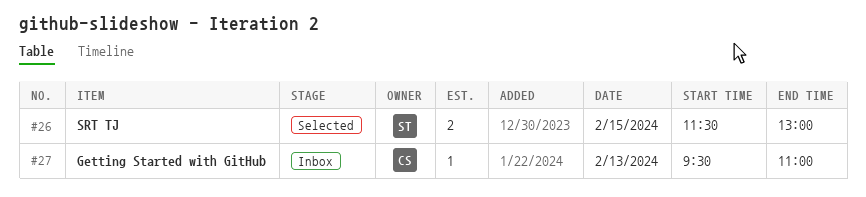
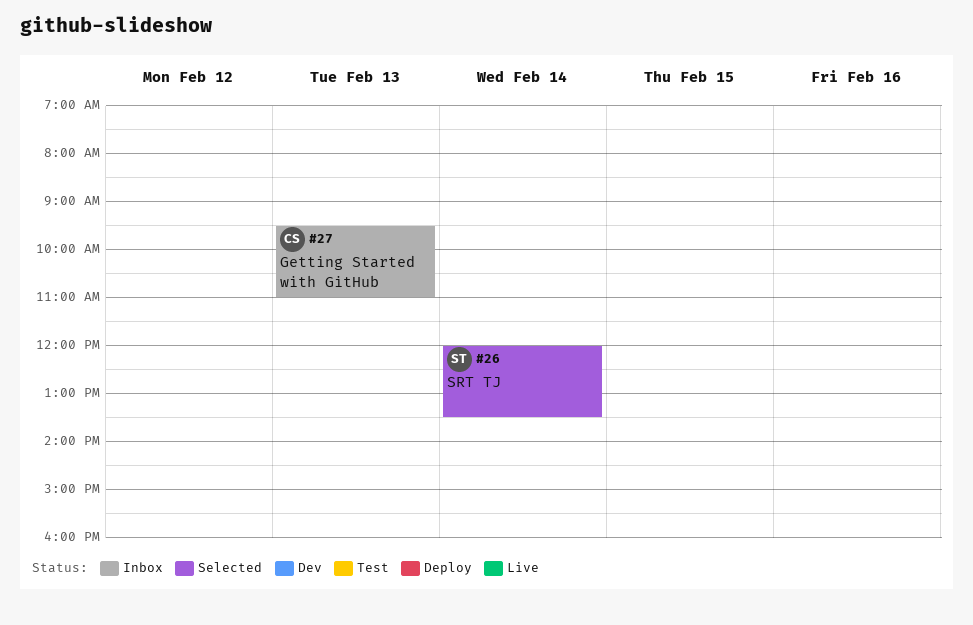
#26, day: Feb 15 -> Feb 14
#26, begins: 11:30 -> 12:00
#26, ends: 13:00 -> 13:30

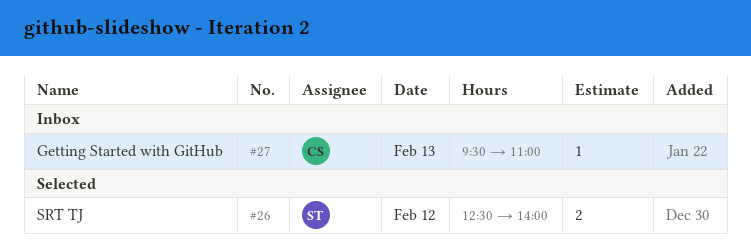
#26, day: Feb 14 -> Feb 12
#26, begins: 12:00 -> 12:30
#26, ends: 13:30 -> 14:00

